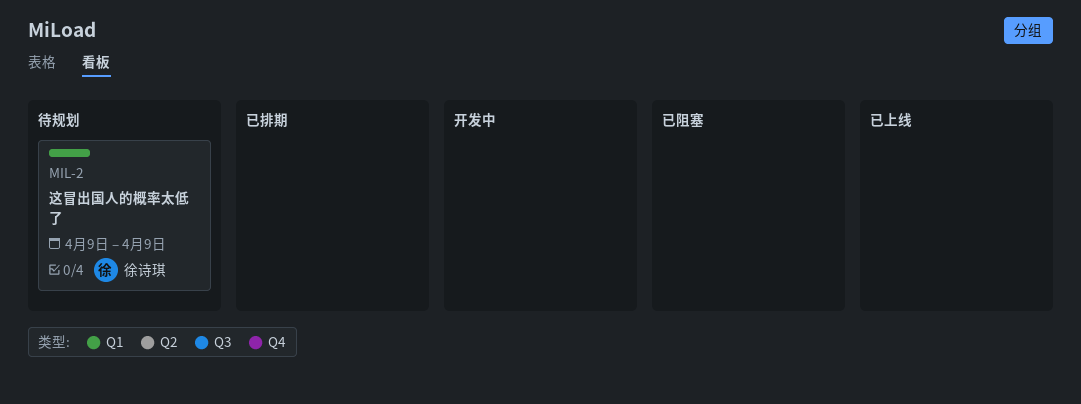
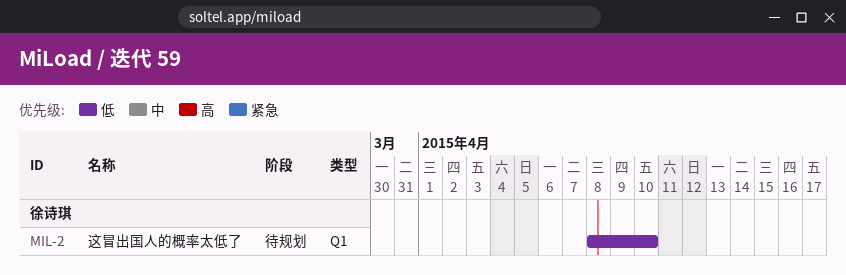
MIL-2, start: Apr 9 -> Apr 8
MIL-2, due: Apr 9 -> Apr 10

